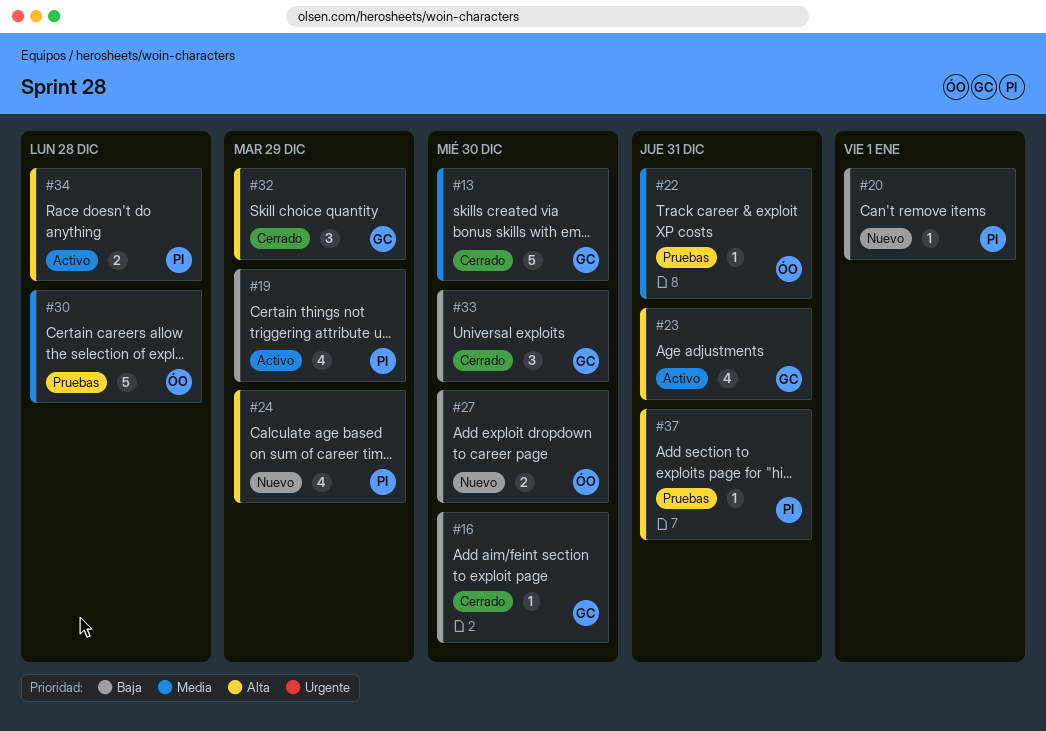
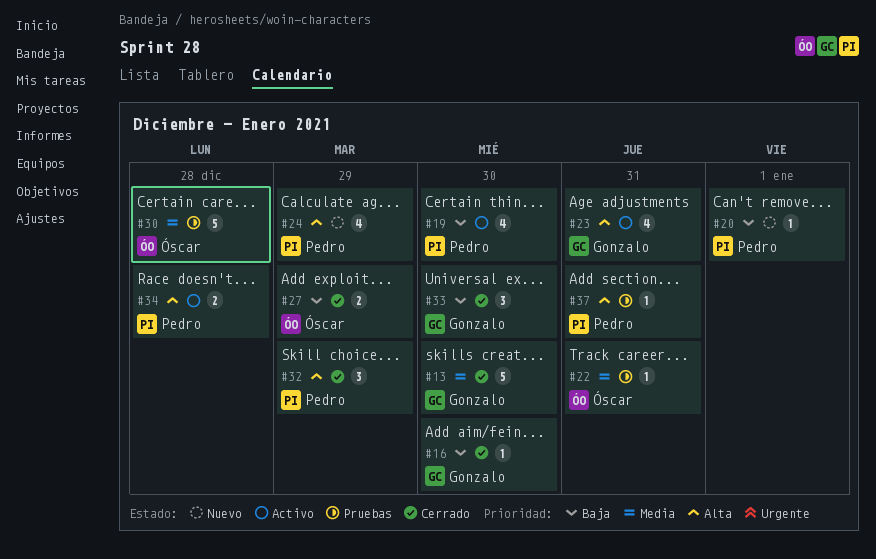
#19, due: Dec 29 -> Dec 30
#27, status: Nuevo -> Cerrado
#27, due: Dec 30 -> Dec 29
#32, owner: Gonzalo -> Pedro

